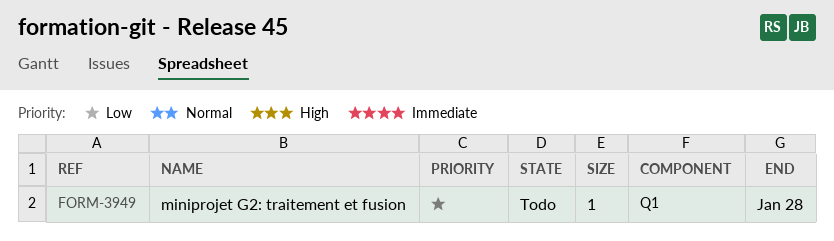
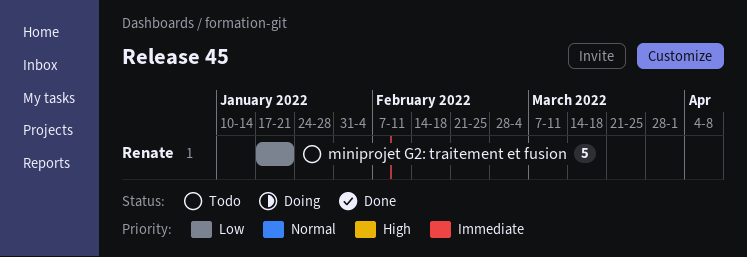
miniprojet G2: traitement et fusion, estimate: 1 -> 5
miniprojet G2: traitement et fusion, due: Jan 28 -> Jan 21

